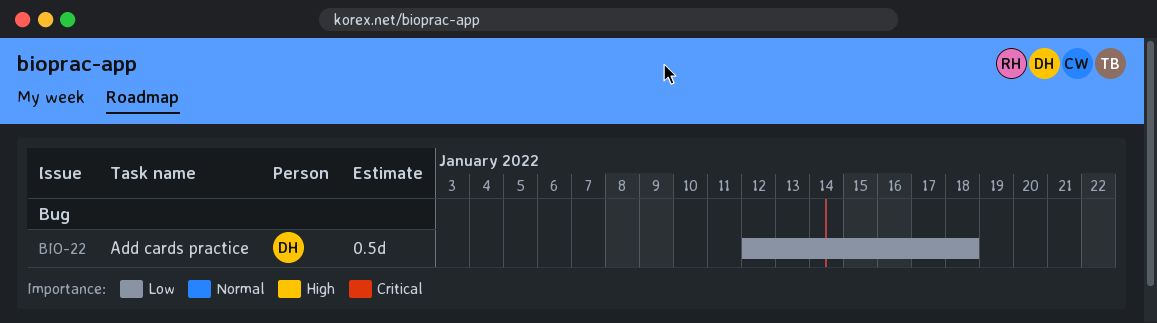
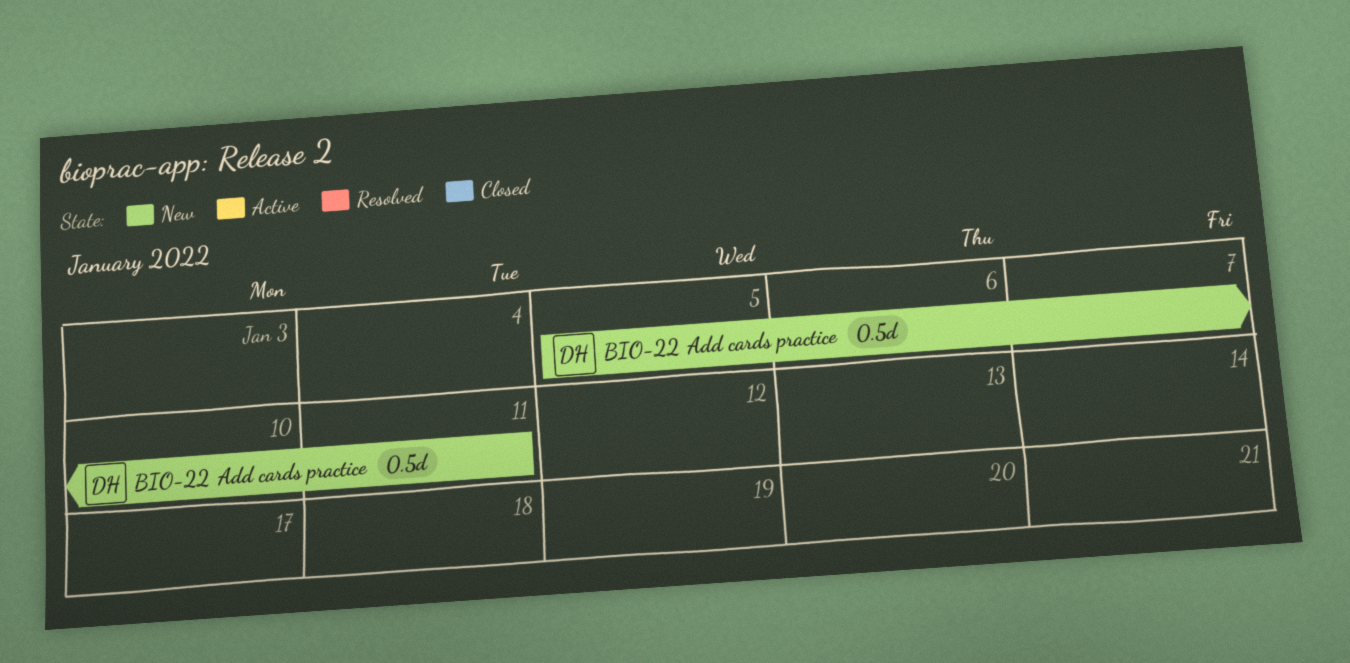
BIO-22, start: Jan 12 -> Jan 5
BIO-22, due: Jan 18 -> Jan 11

